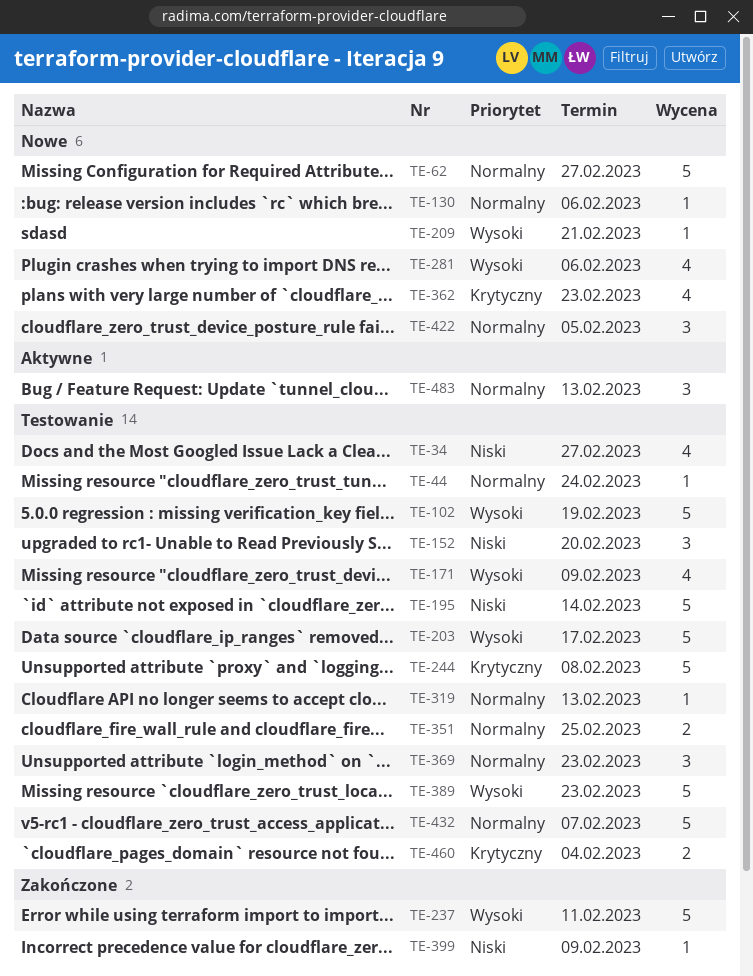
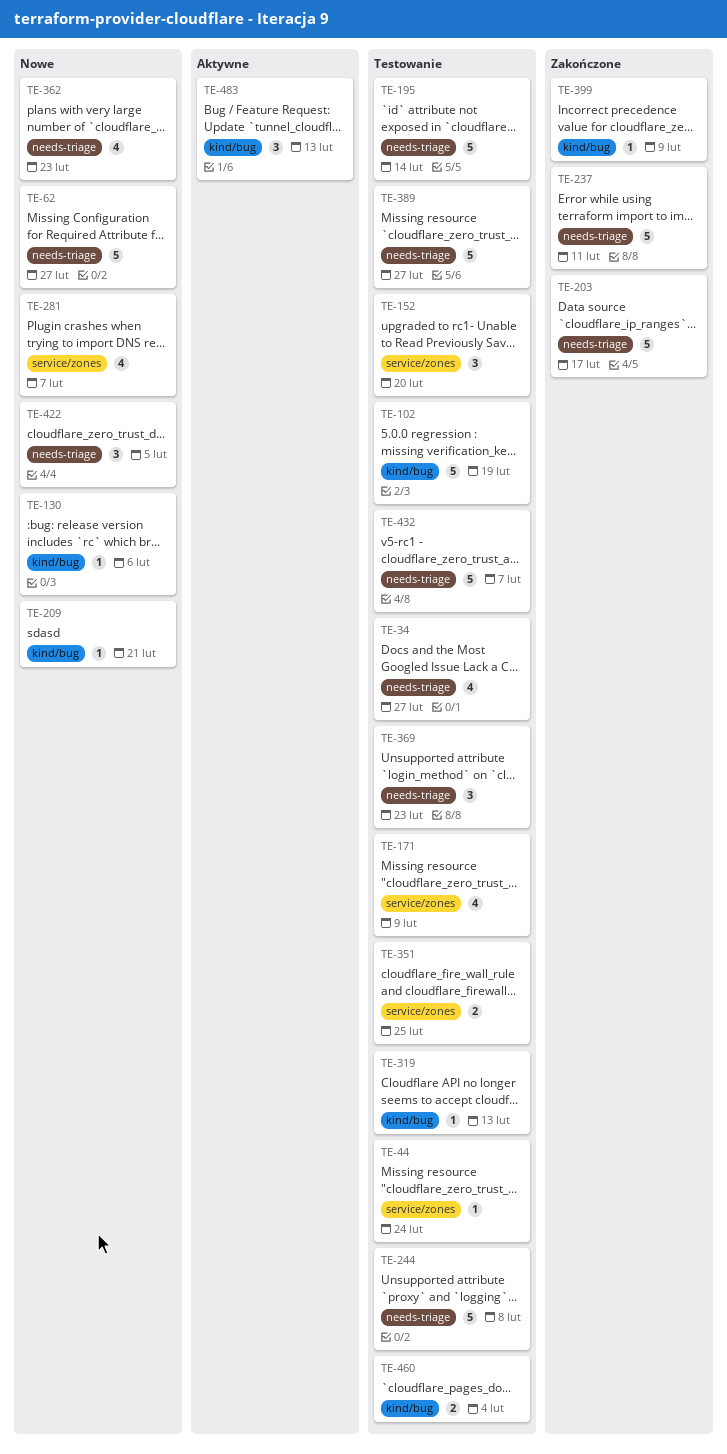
TE-203, status: Testowanie -> Zakończone
TE-281, due: Feb 6 -> Feb 7
TE-389, due: Feb 23 -> Feb 27

